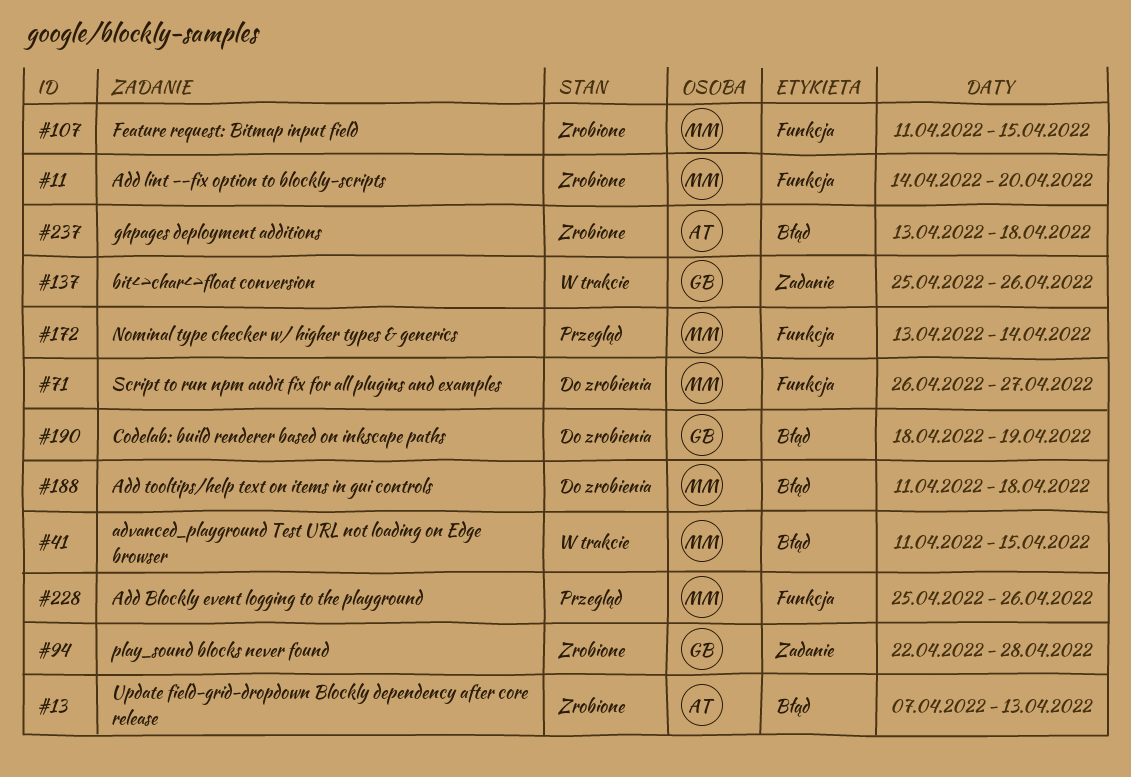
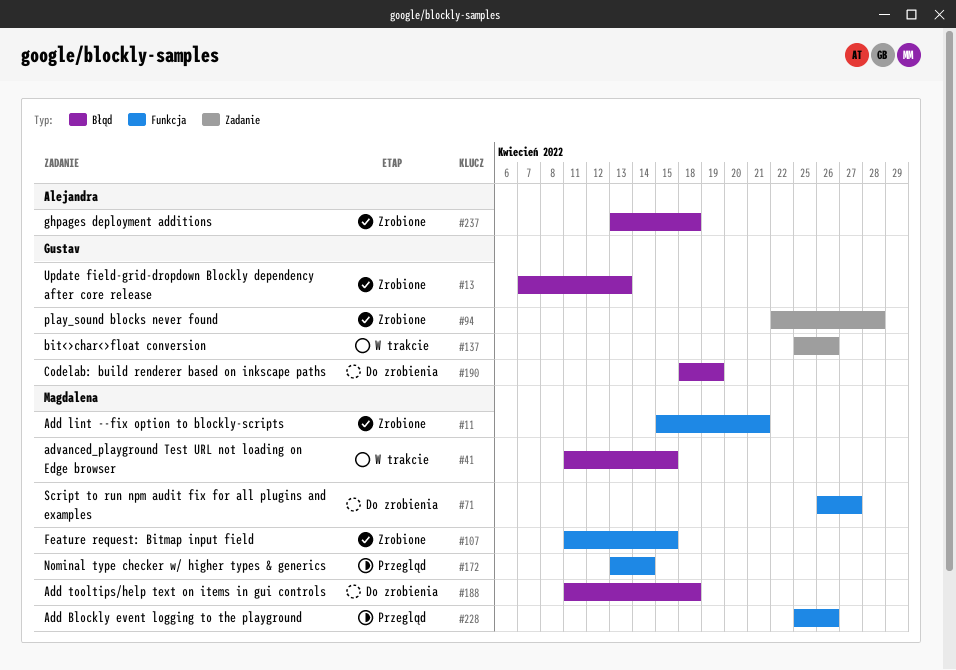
#11, start: Apr 14 -> Apr 15
#11, due: Apr 20 -> Apr 21
#13, owner: Alejandra -> Gustav

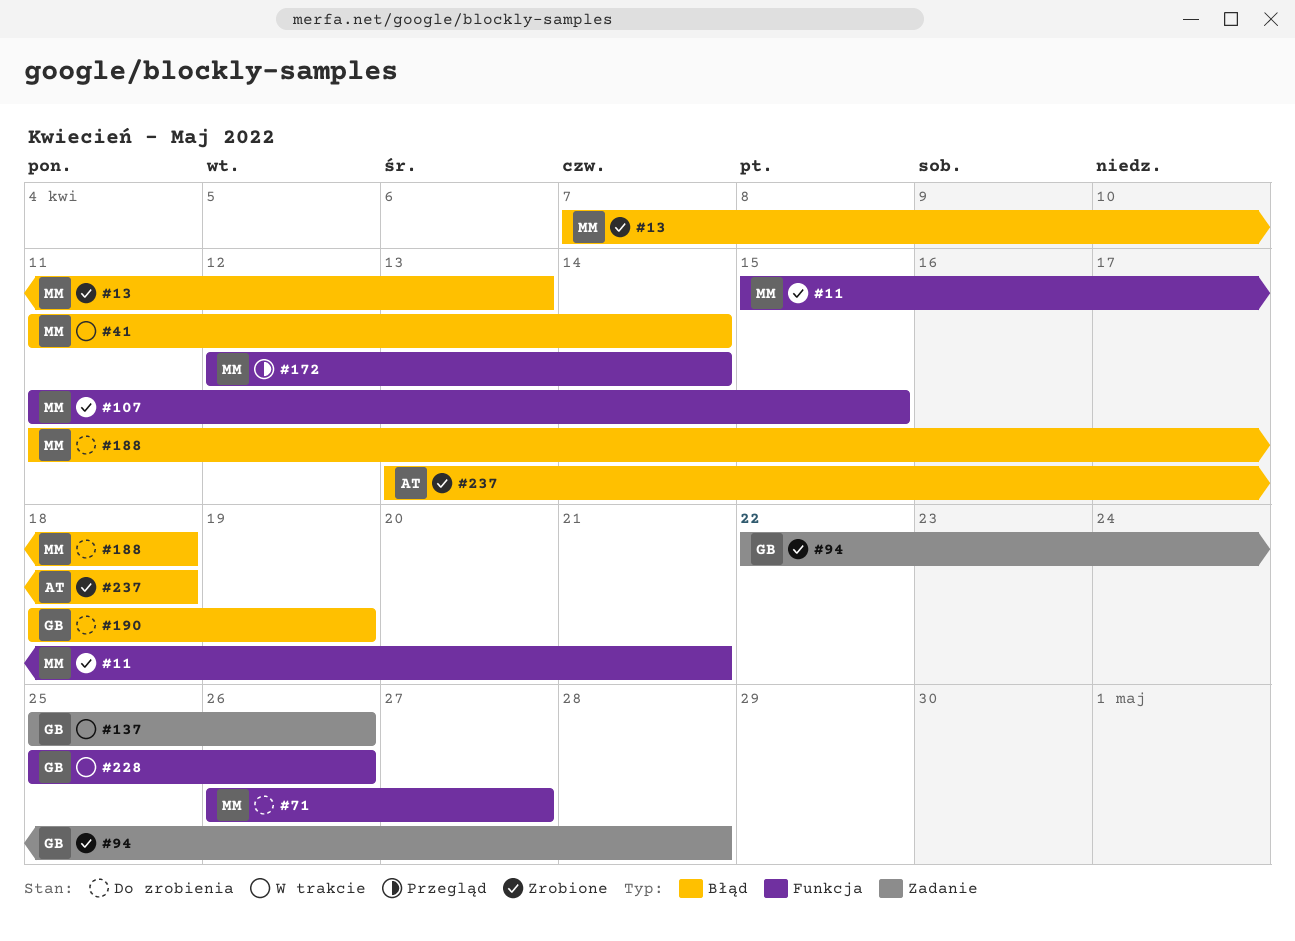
#13, owner: Gustav -> Magdalena
#41, due: Apr 15 -> Apr 14
#172, start: Apr 13 -> Apr 12
#228, status: Przegląd -> W trakcie
#228, owner: Magdalena -> Gustav

